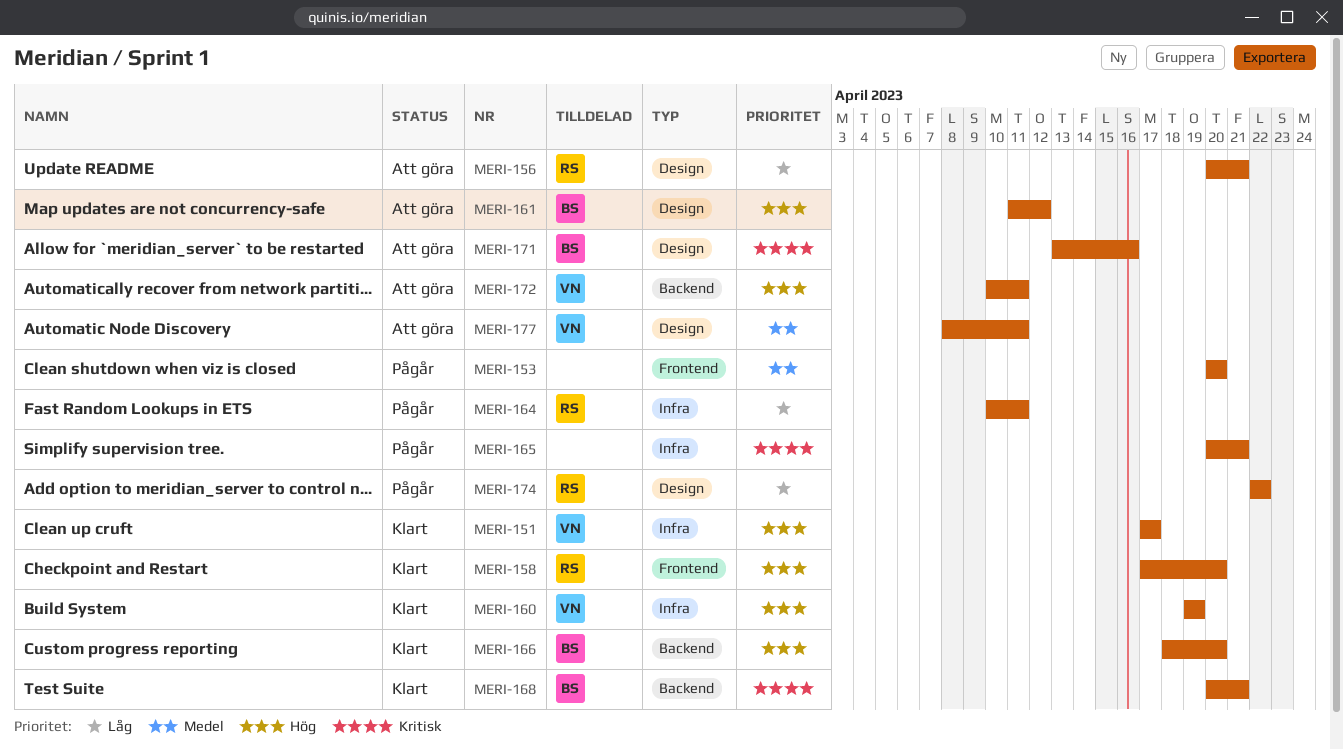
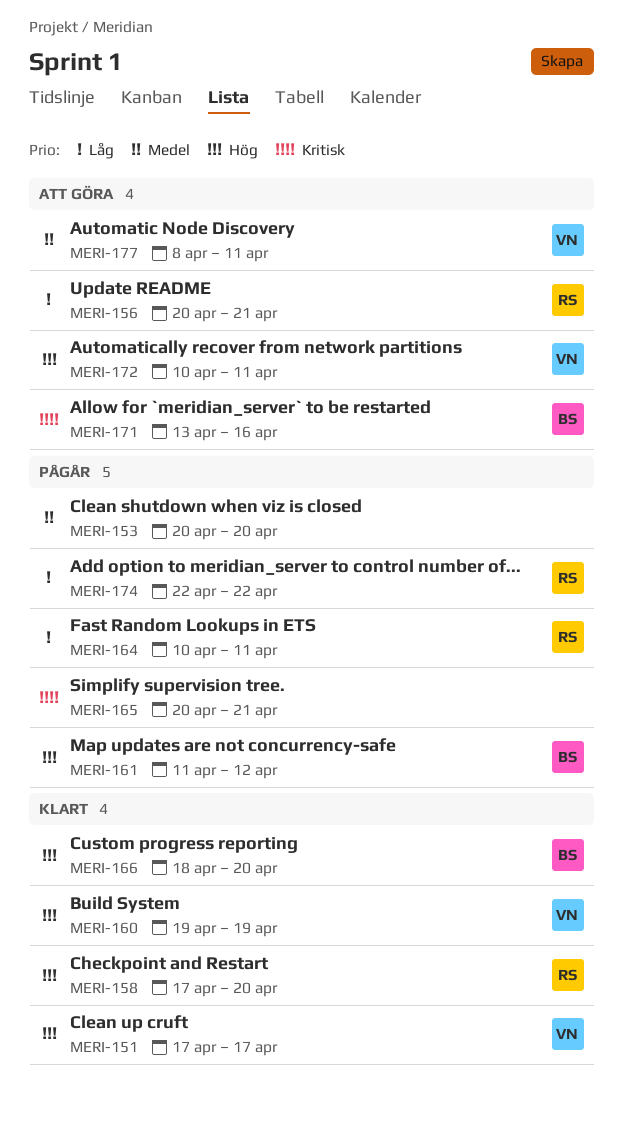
MERI-161, status: Att göra -> Pågår
MERI-168: present -> none

